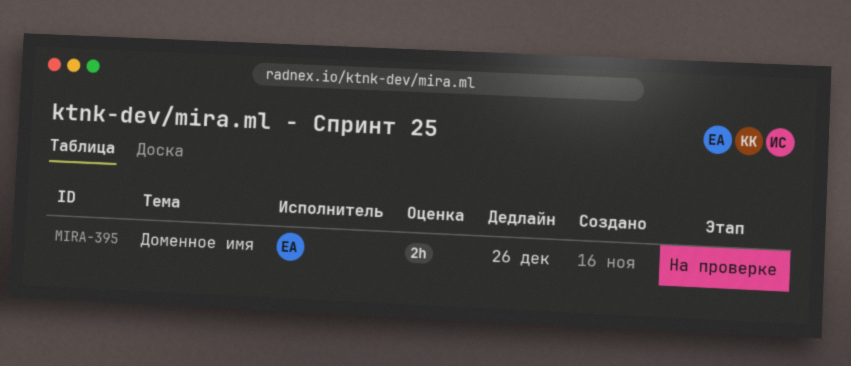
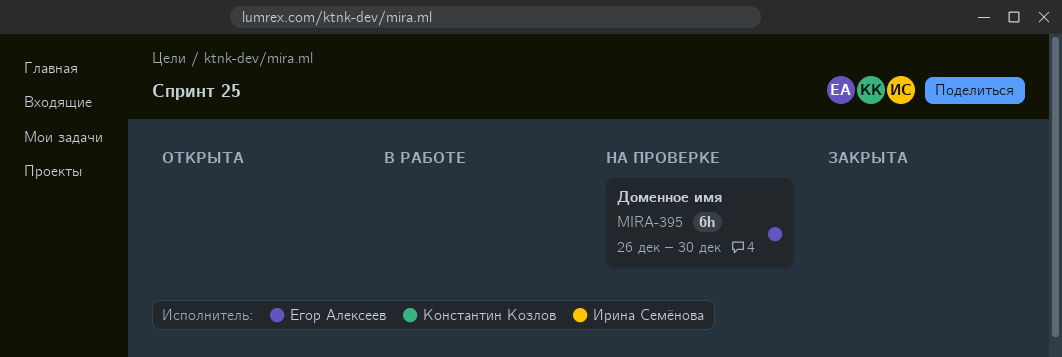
MIRA-395, estimate: 2h -> 6h
MIRA-395, due: Dec 26 -> Dec 30

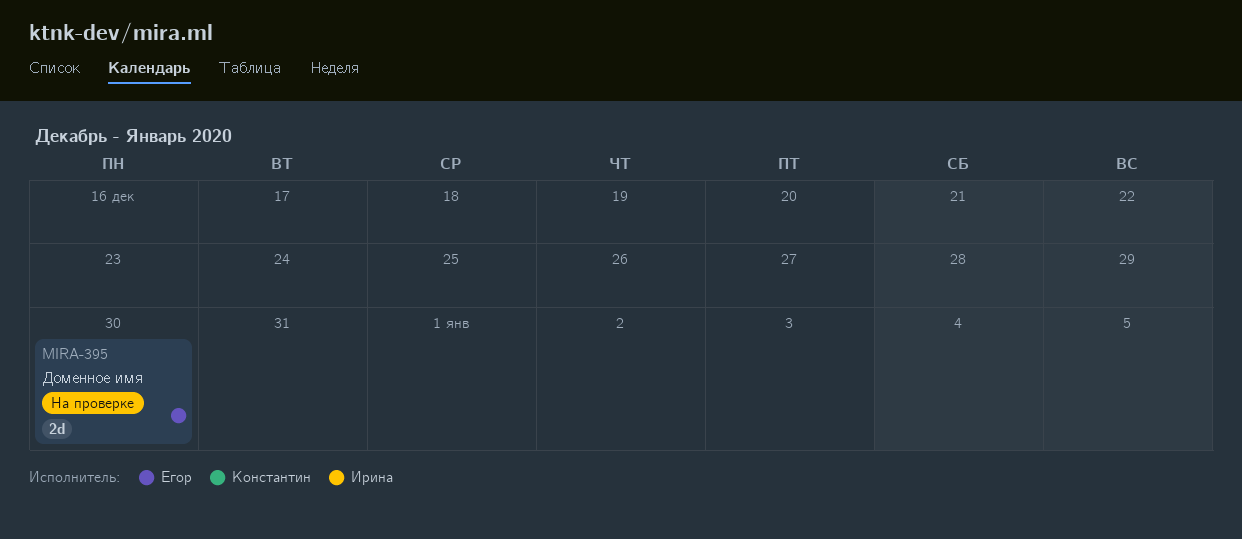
MIRA-395, estimate: 6h -> 2d

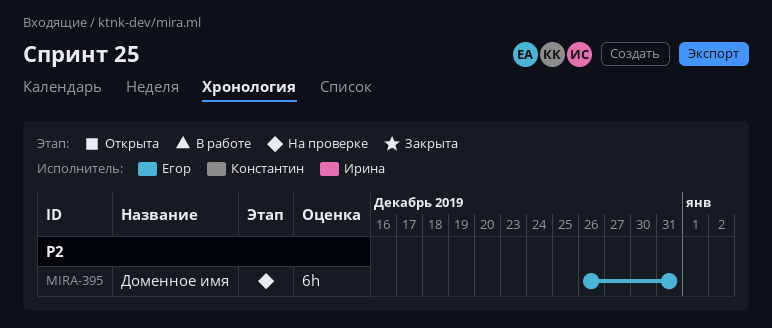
MIRA-395, estimate: 2d -> 6h
MIRA-395, due: Dec 30 -> Dec 31

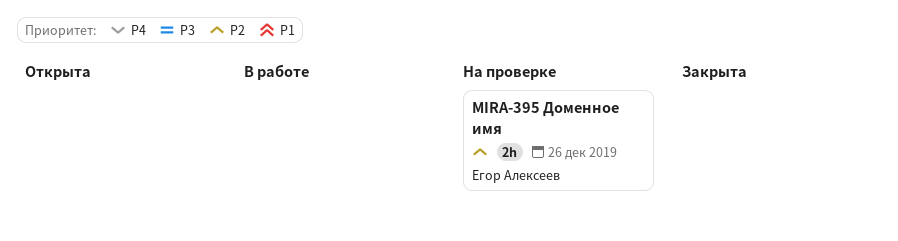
MIRA-395, estimate: 6h -> 2h
MIRA-395, due: Dec 31 -> Dec 26

